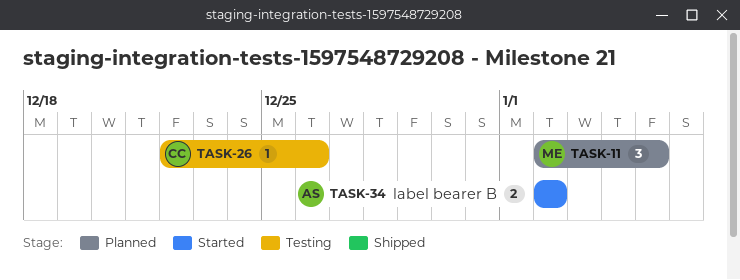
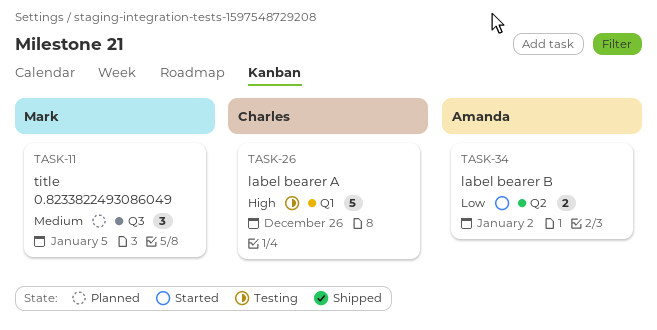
TASK-26, estimate: 1 -> 5

